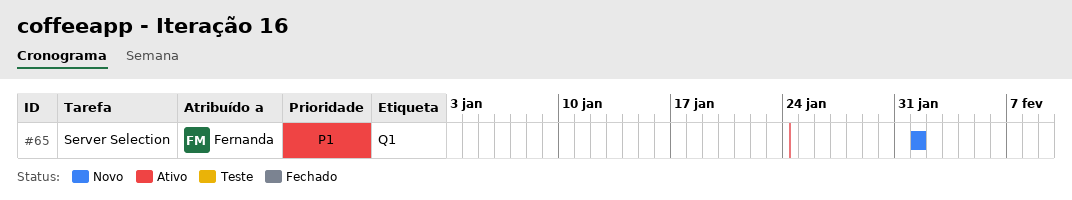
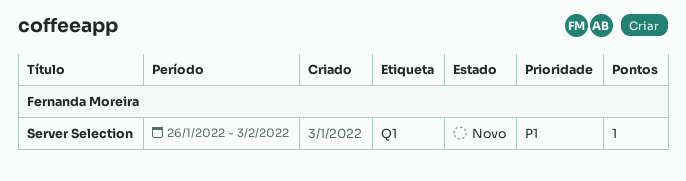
Server Selection, start: Feb 1 -> Jan 26
Server Selection, due: Feb 1 -> Feb 3

